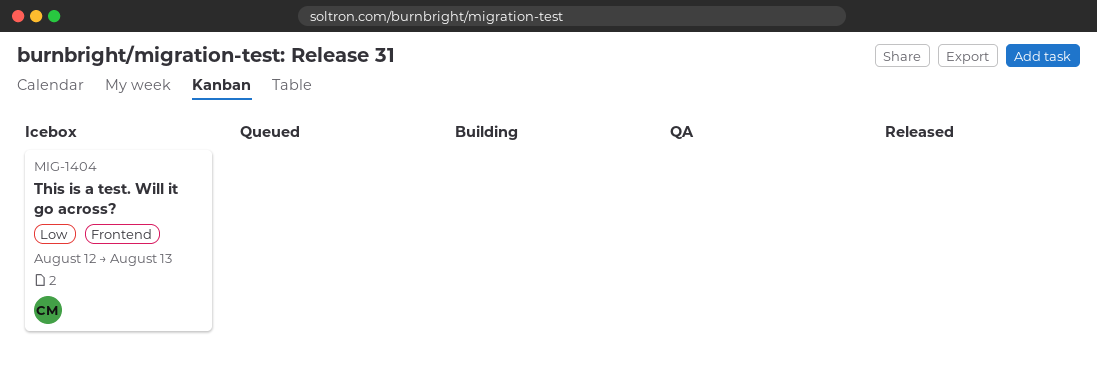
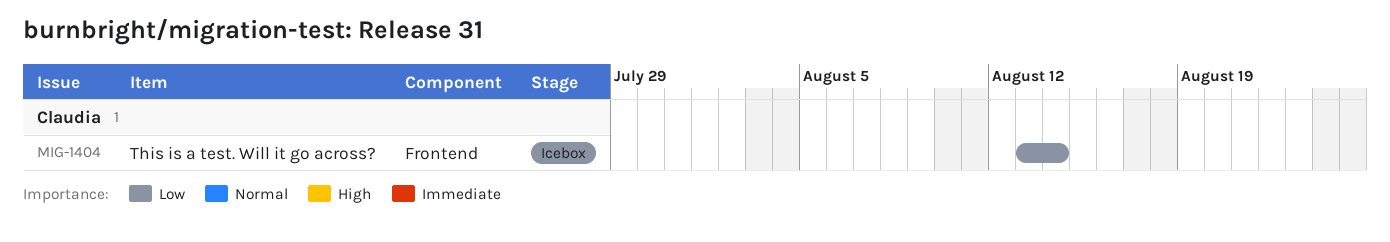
MIG-1404, start: Aug 12 -> Aug 13
MIG-1404, due: Aug 13 -> Aug 14

